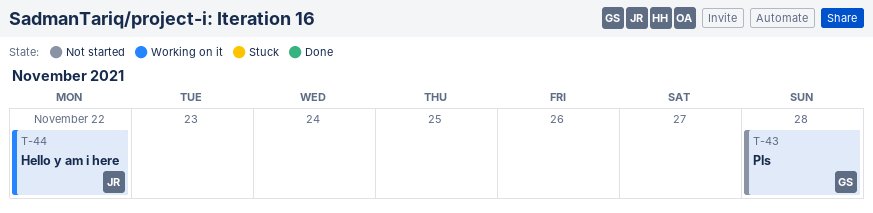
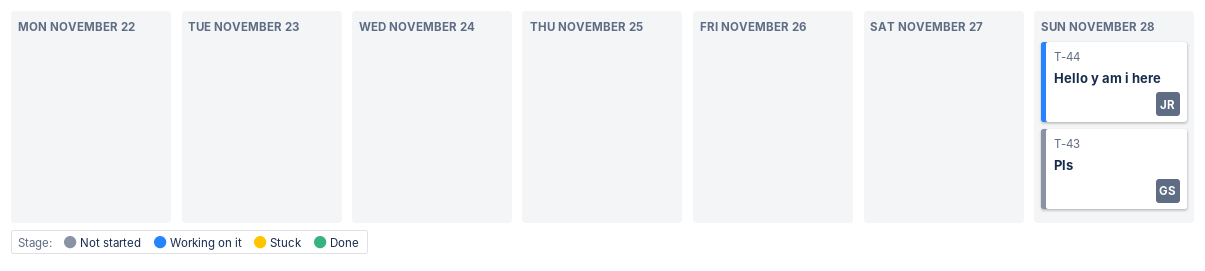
T-44, due: Nov 22 -> Nov 28

